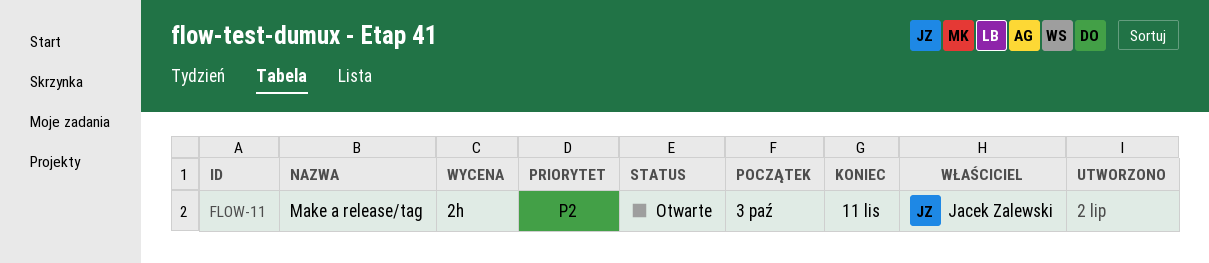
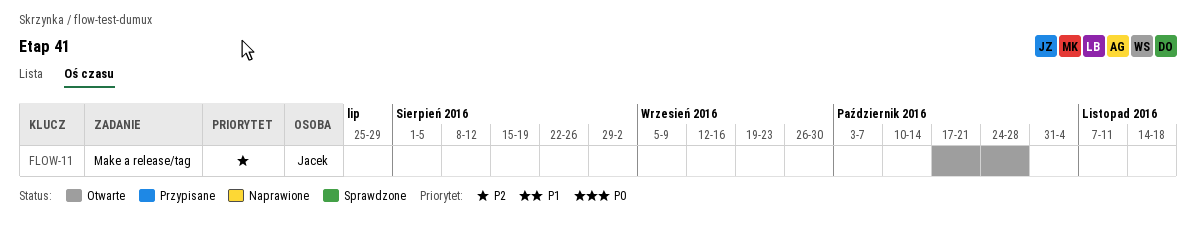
FLOW-11, start: Oct 3 -> Oct 17
FLOW-11, due: Nov 11 -> Oct 28

